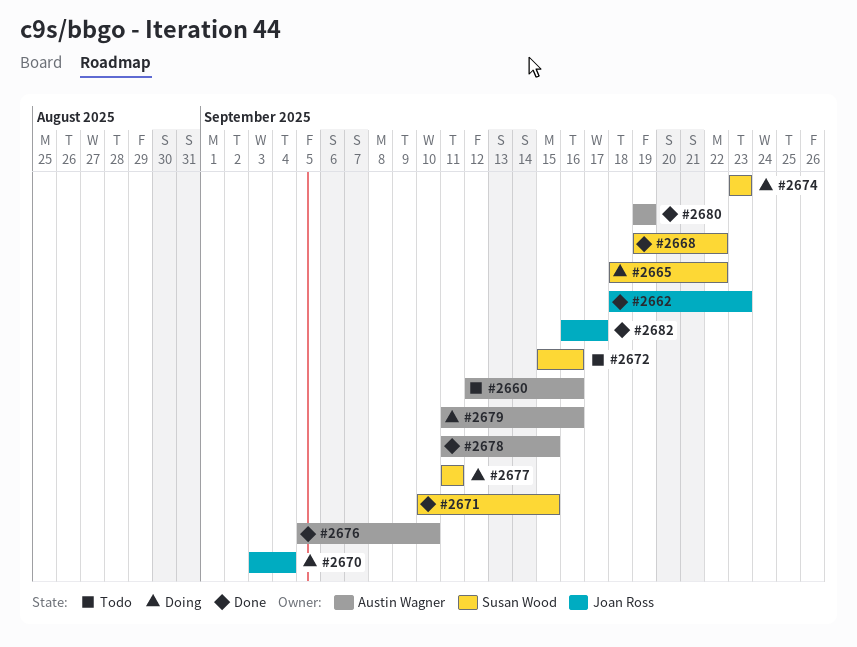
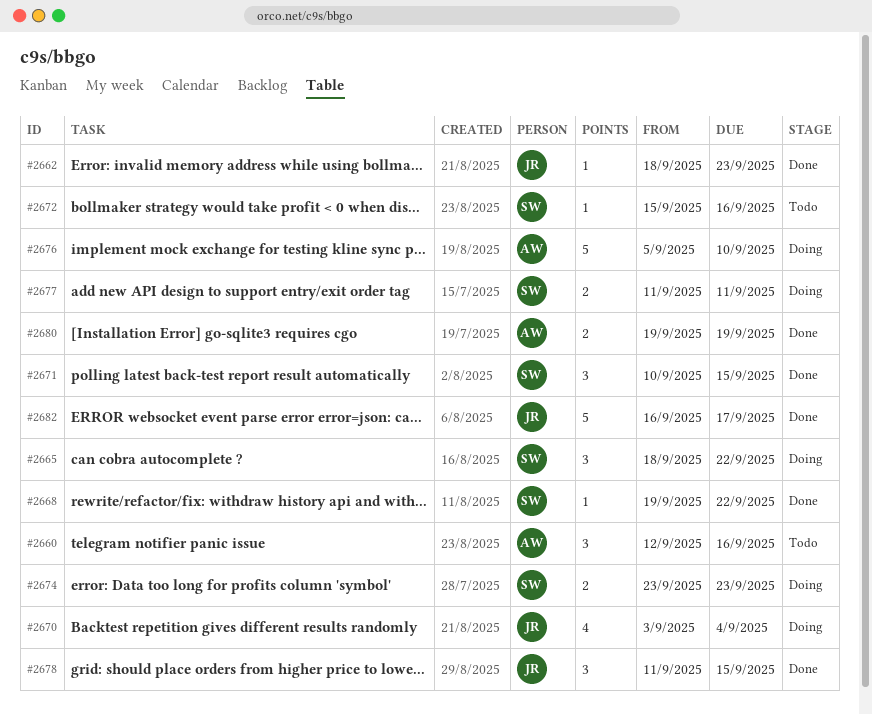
#2676, status: Done -> Doing
#2678, owner: Austin Wagner -> Joan Ross
#2679: present -> none

